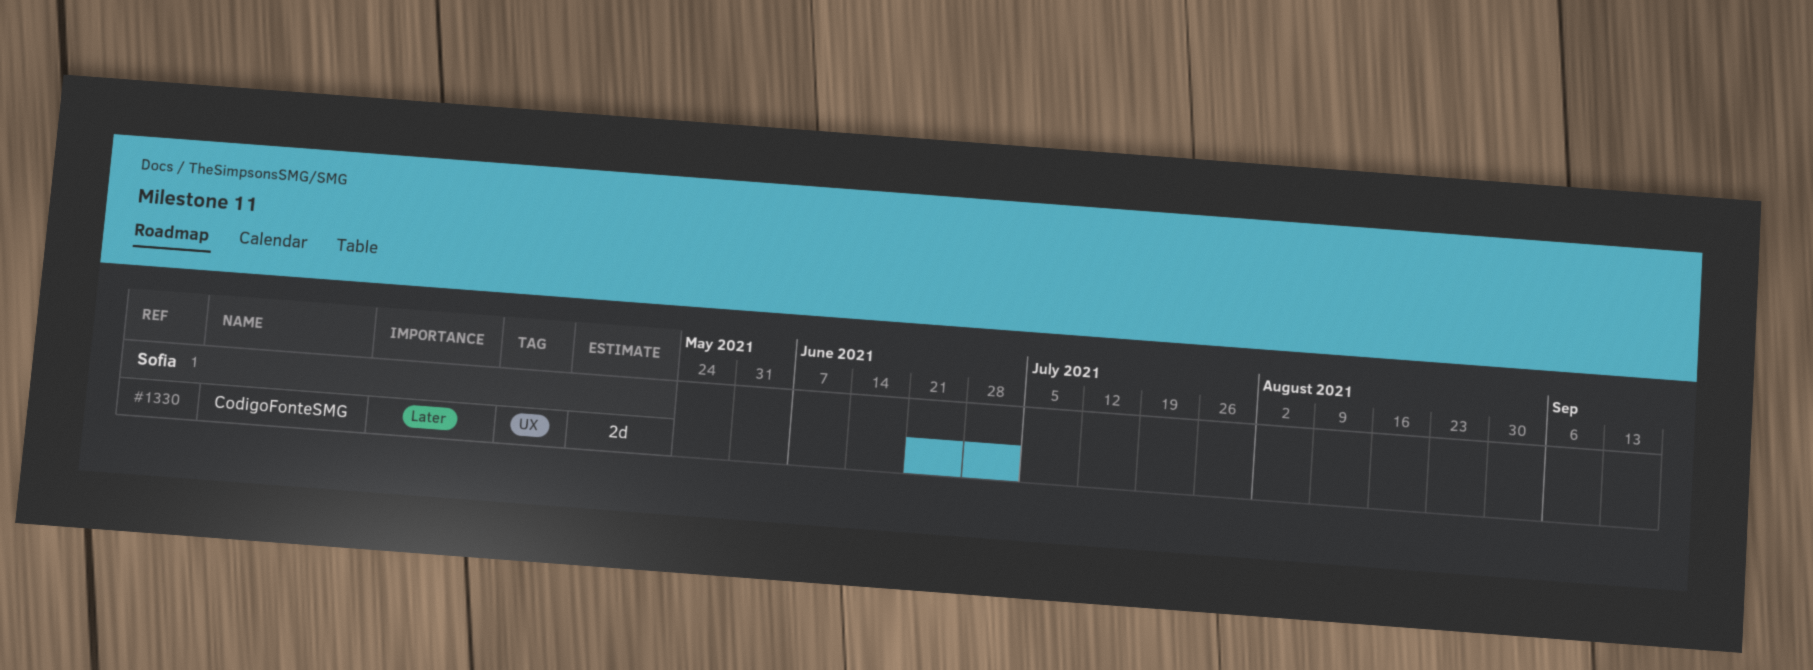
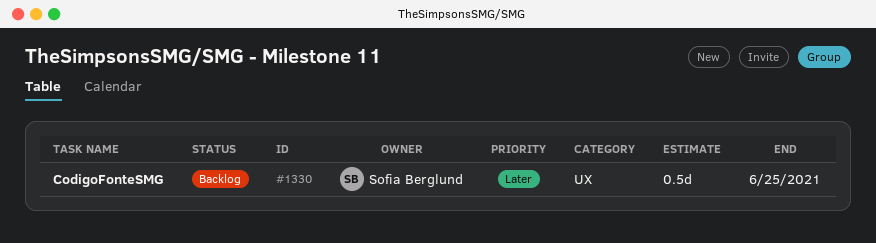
#1330, estimate: 2d -> 0.5d
#1330, due: Jul 2 -> Jun 25

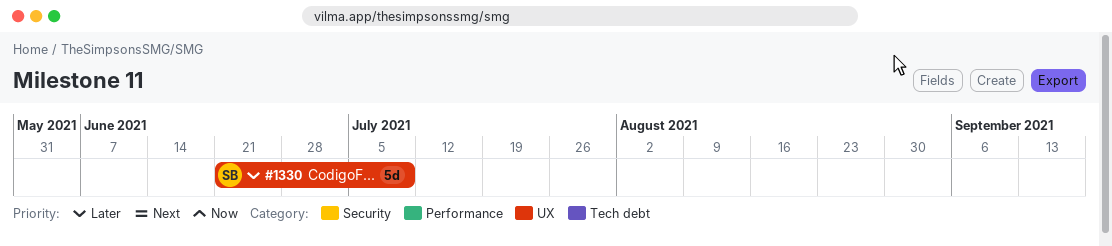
#1330, estimate: 0.5d -> 5d
#1330, due: Jun 25 -> Jul 9

